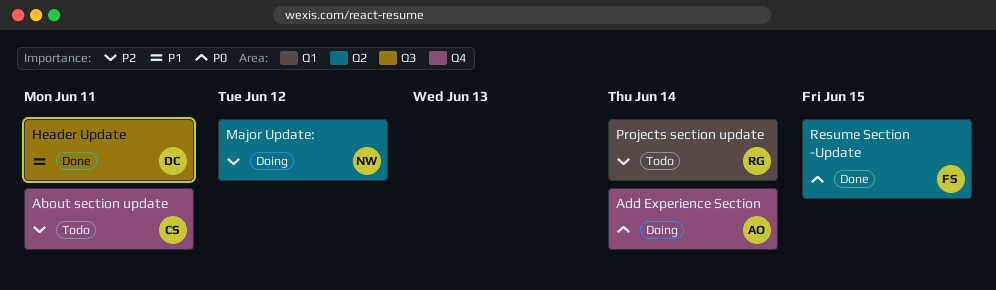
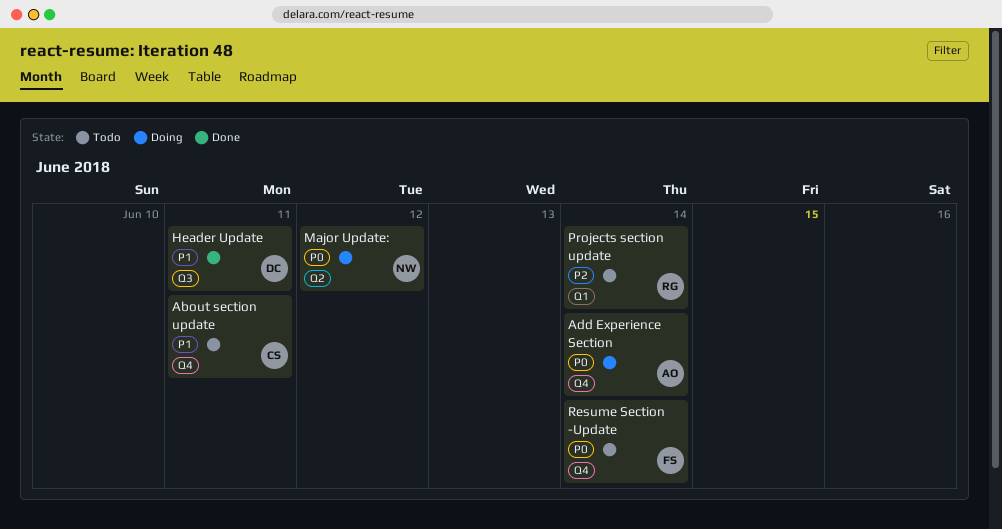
About section update, priority: P2 -> P1
Major Update:, priority: P2 -> P0
Resume Section -Update, status: Done -> Todo
Resume Section -Update, label: Q2 -> Q4
Resume Section -Update, due: Jun 15 -> Jun 14

